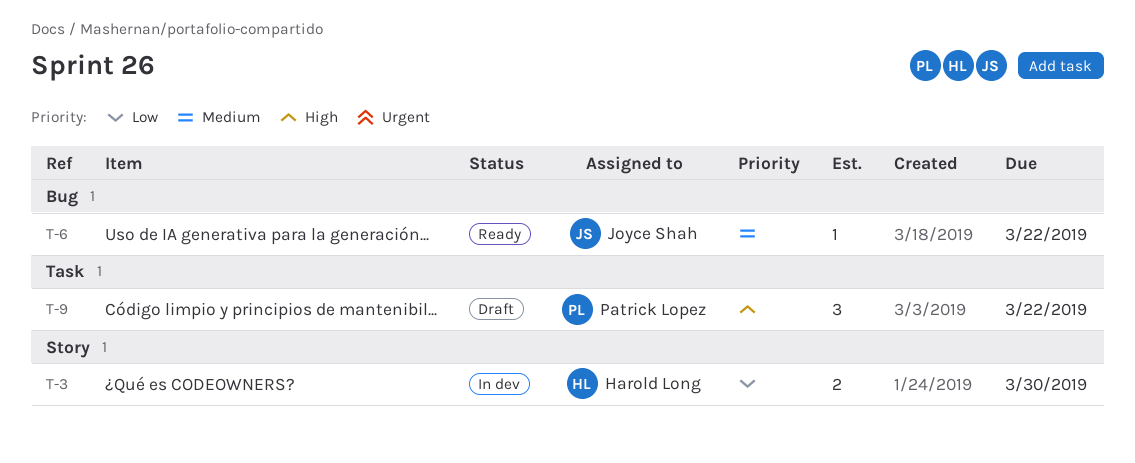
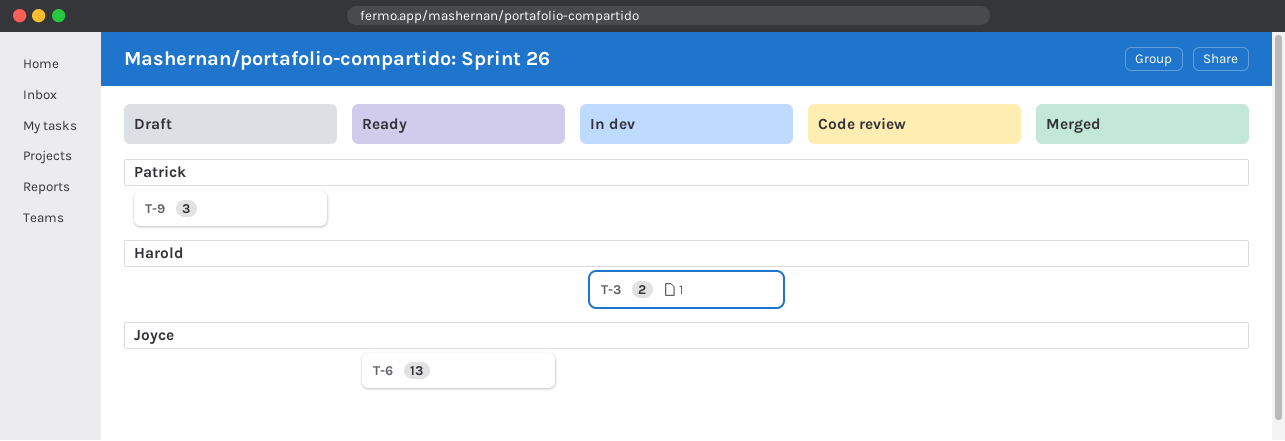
T-6, estimate: 1 -> 13

